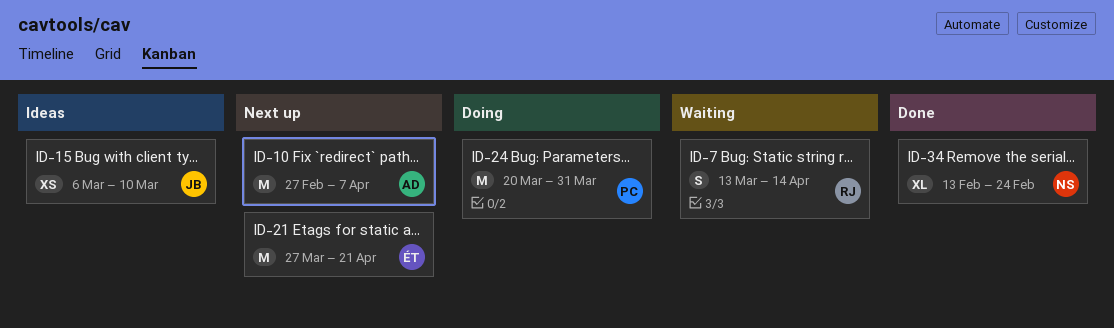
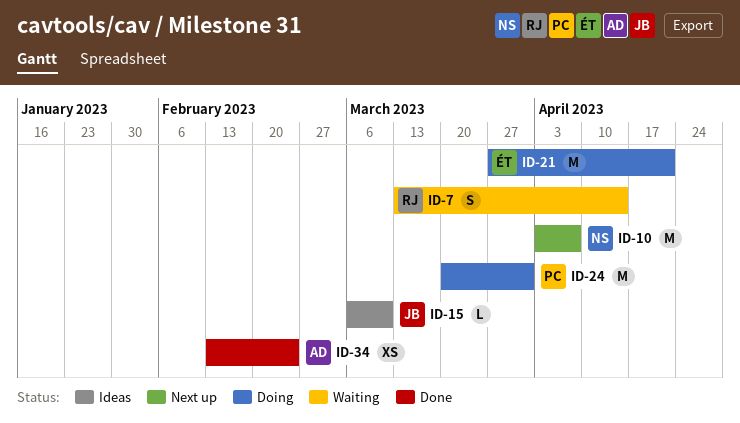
ID-10, owner: AD -> NS
ID-10, start: Feb 27 -> Apr 3
ID-15, estimate: XS -> L
ID-21, status: Next up -> Doing
ID-34, owner: NS -> AD
ID-34, estimate: XL -> XS

